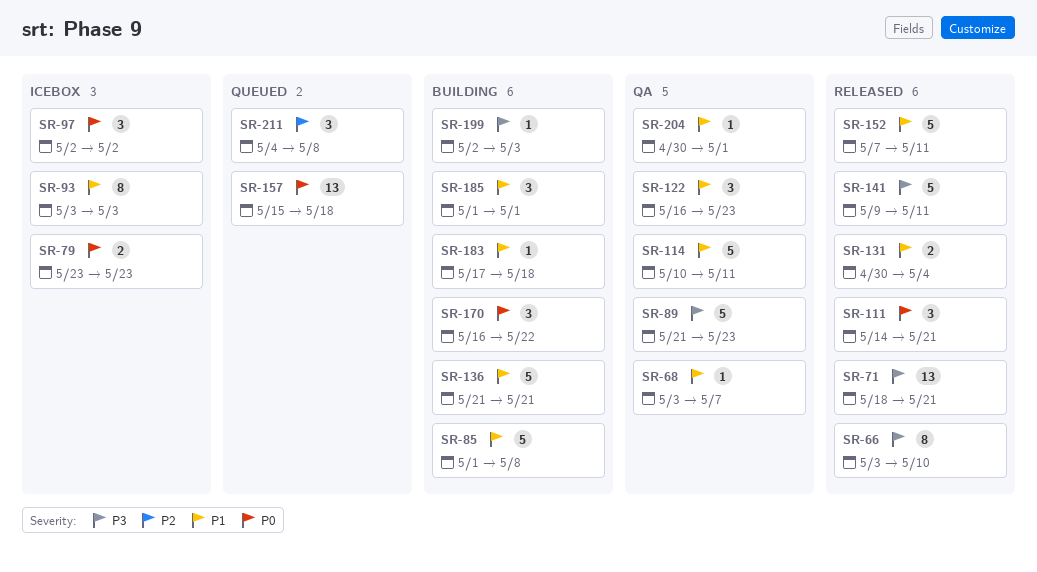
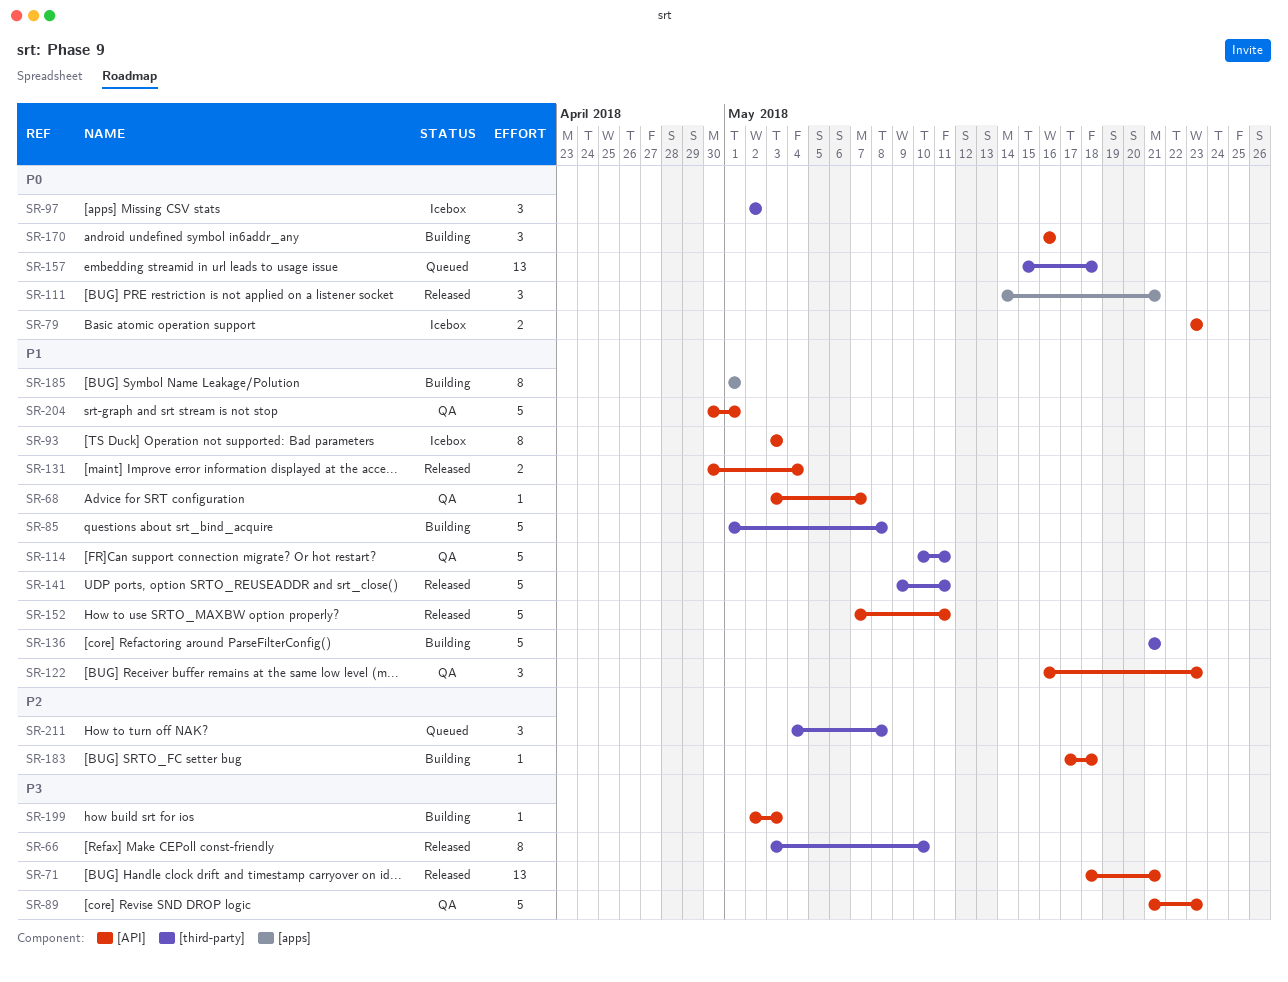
SR-141, priority: P3 -> P1
SR-170, due: May 22 -> May 16
SR-183, priority: P1 -> P2
SR-185, estimate: 3 -> 8
SR-204, estimate: 1 -> 5

